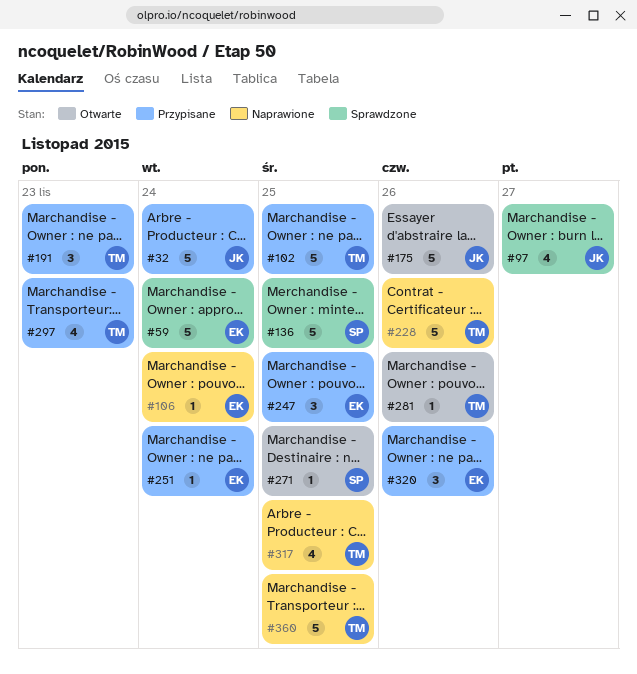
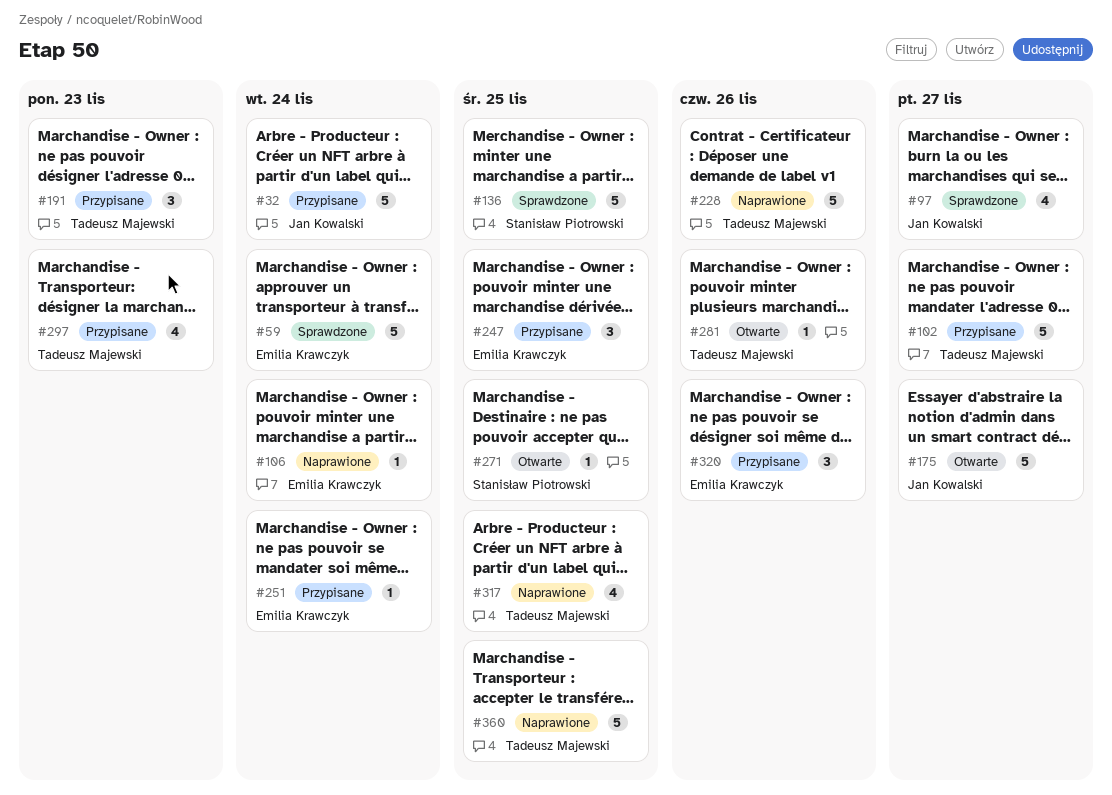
#102, due: Nov 25 -> Nov 27
#175, due: Nov 26 -> Nov 27

